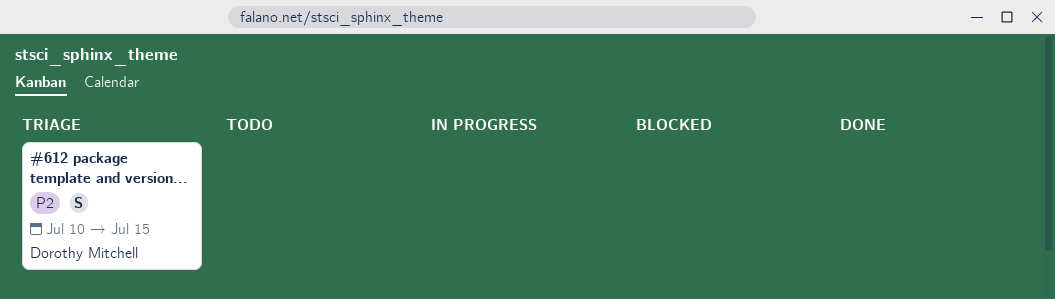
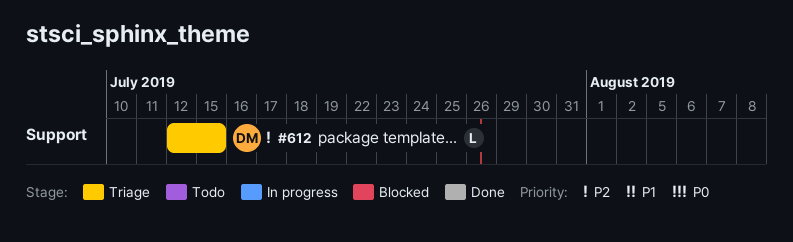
#612, estimate: S -> L
#612, start: Jul 10 -> Jul 12

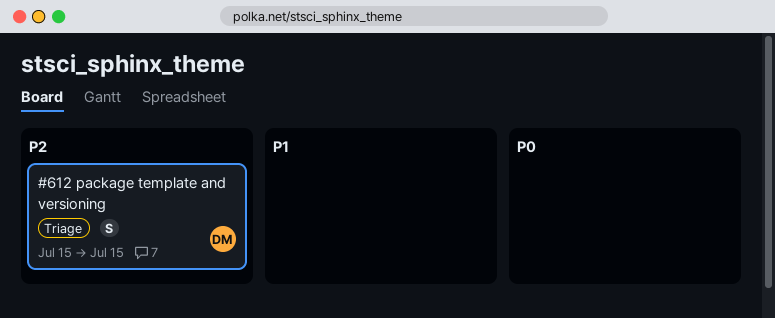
#612, estimate: L -> S
#612, start: Jul 12 -> Jul 15

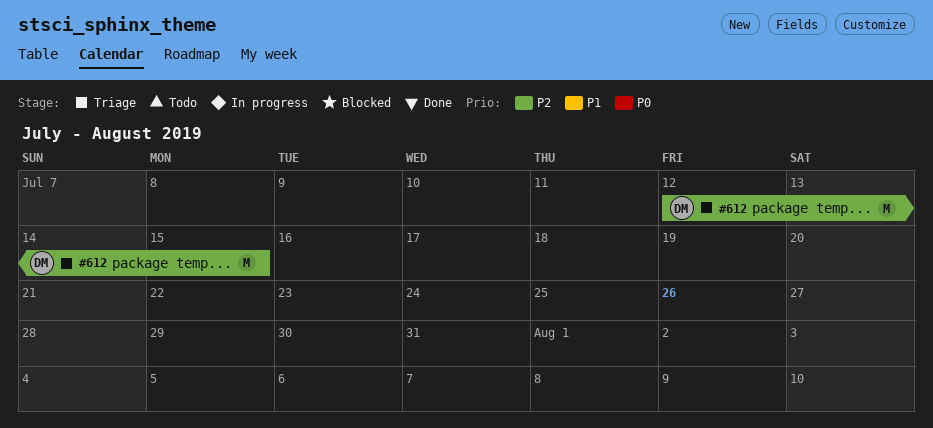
#612, estimate: S -> M
#612, start: Jul 15 -> Jul 12

